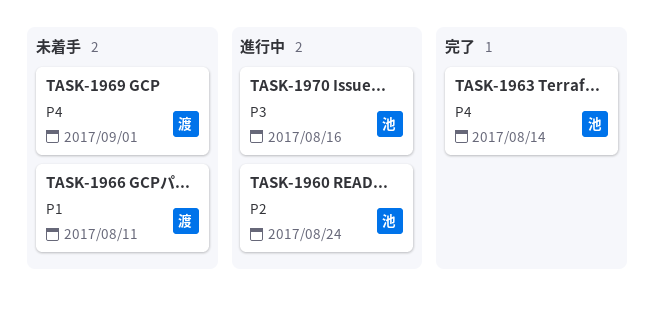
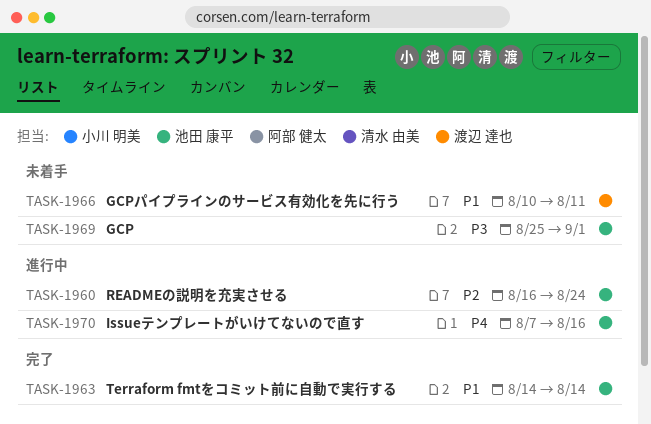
TASK-1963, priority: P4 -> P1
TASK-1969, owner: 渡辺 達也 -> 池田 康平
TASK-1969, priority: P4 -> P3
TASK-1970, priority: P3 -> P4

